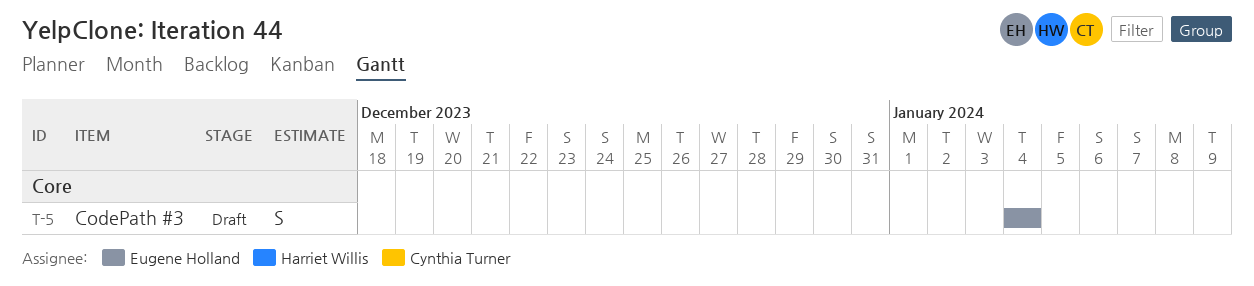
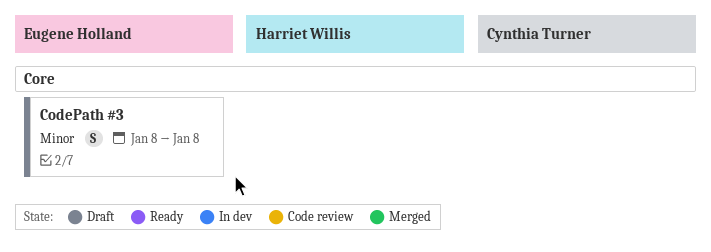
CodePath #3, start: Jan 4 -> Jan 8
CodePath #3, due: Jan 4 -> Jan 8

